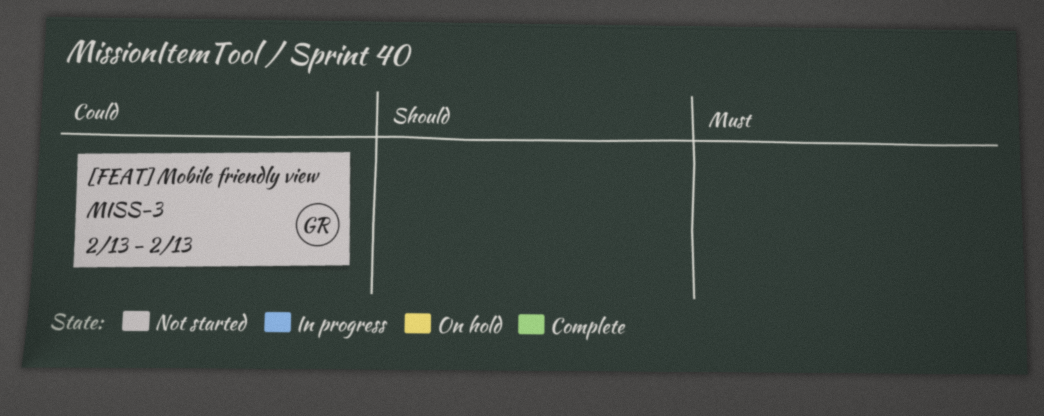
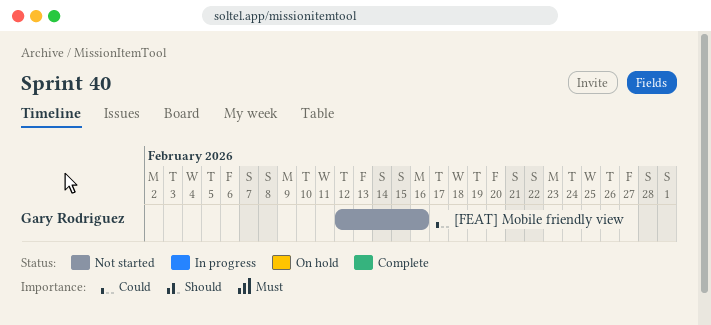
[FEAT] Mobile friendly view, start: Feb 13 -> Feb 12
[FEAT] Mobile friendly view, due: Feb 13 -> Feb 16

